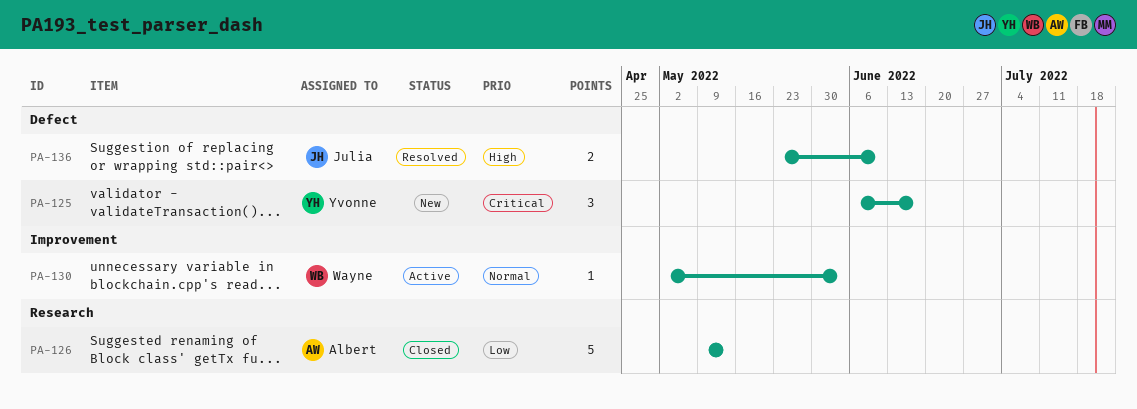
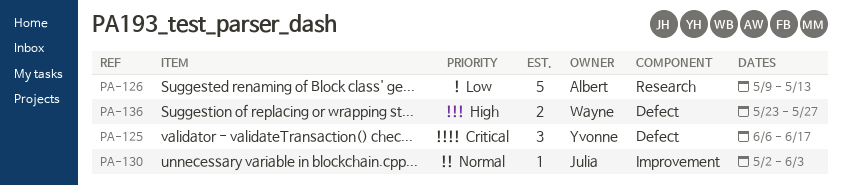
PA-130, owner: Wayne -> Julia
PA-136, owner: Julia -> Wayne
PA-136, due: Jun 10 -> May 27

